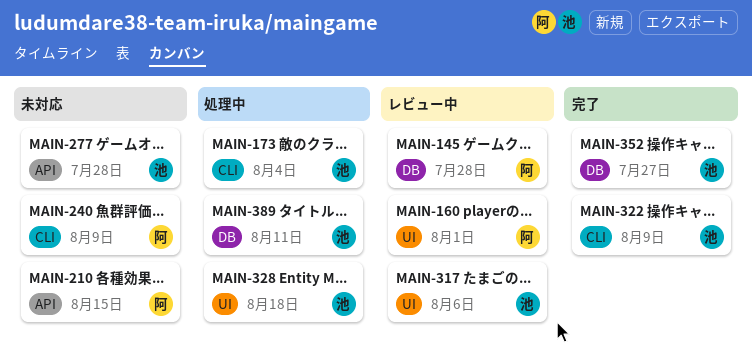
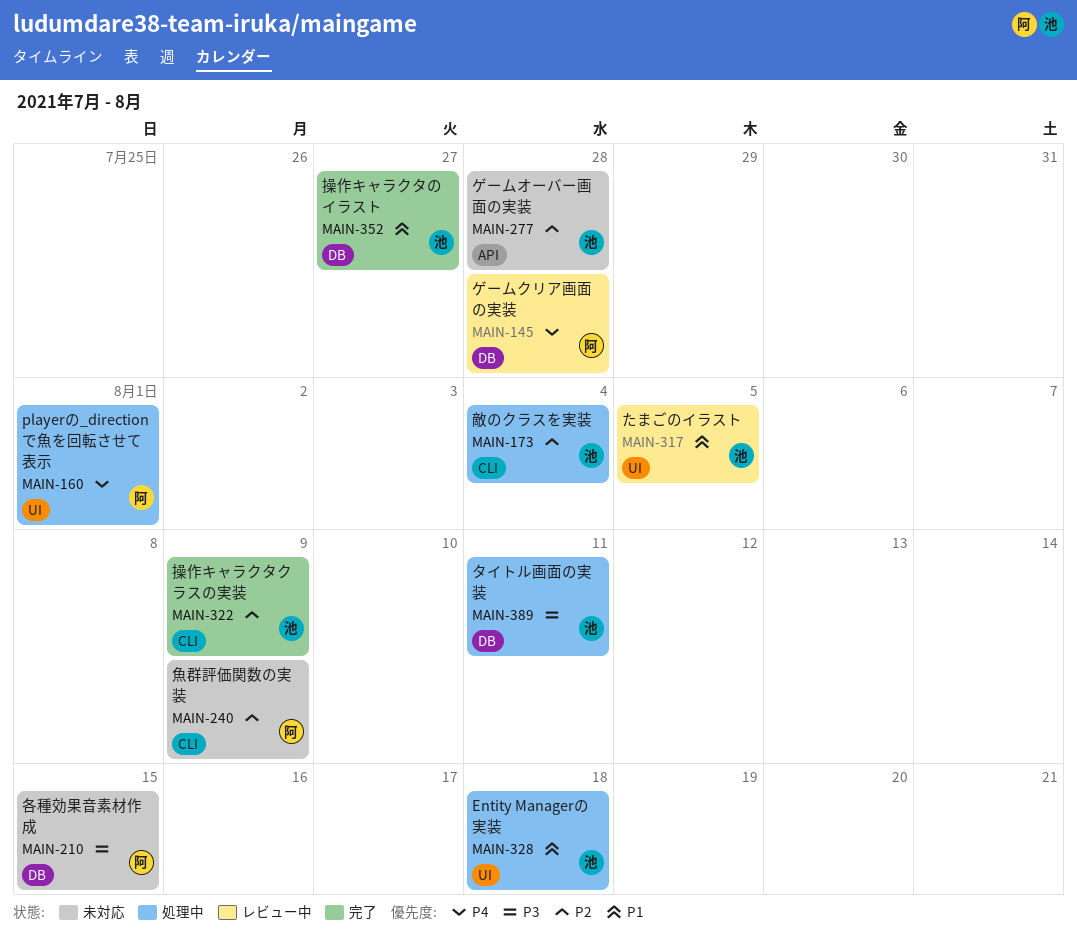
MAIN-160, status: レビュー中 -> 処理中
MAIN-210, label: API -> DB
MAIN-317, due: Aug 6 -> Aug 5

